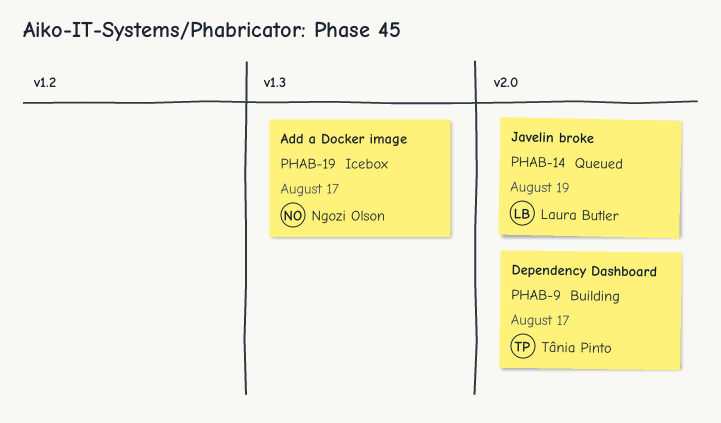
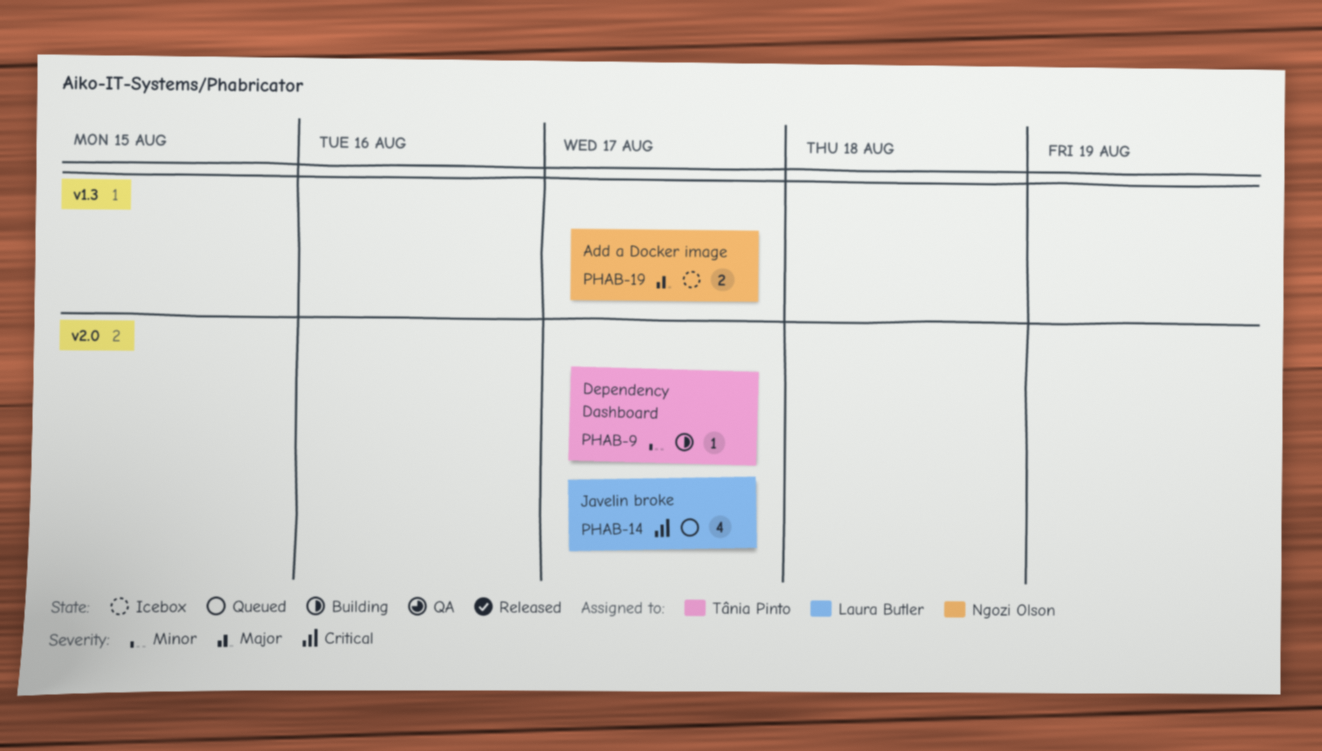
PHAB-14, due: Aug 19 -> Aug 17

